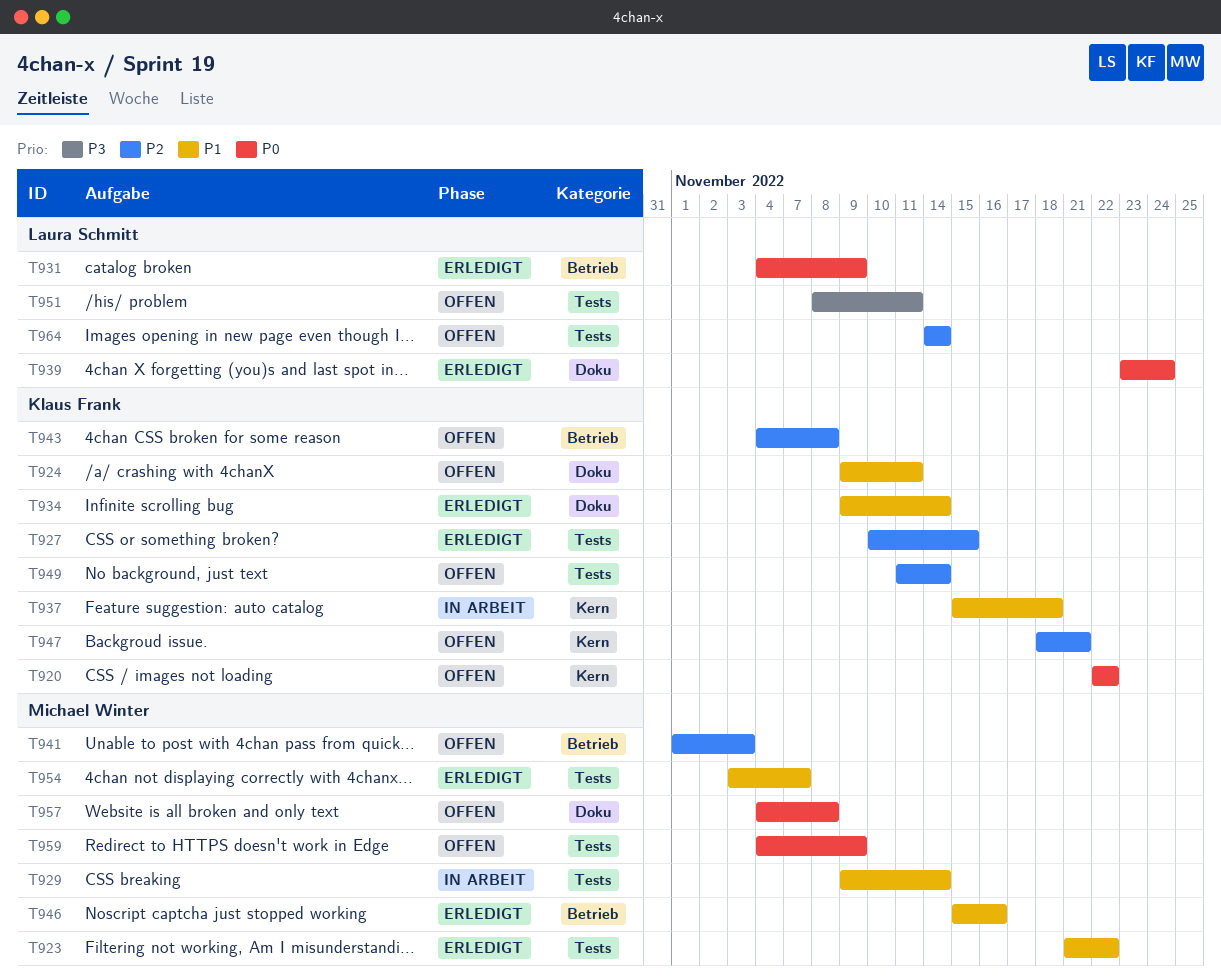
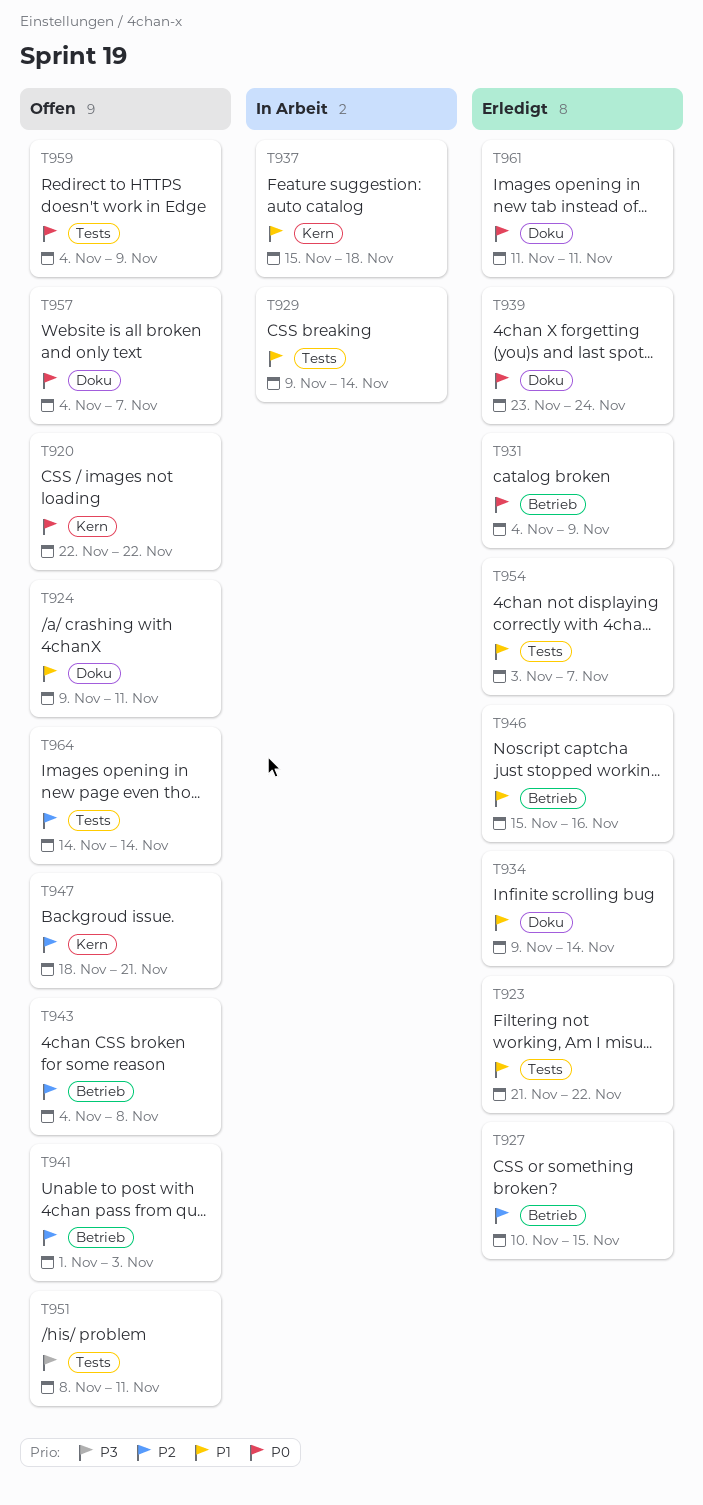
T927, label: Tests -> Betrieb
T949: present -> none
T957, due: Nov 8 -> Nov 7
T961: none -> present

